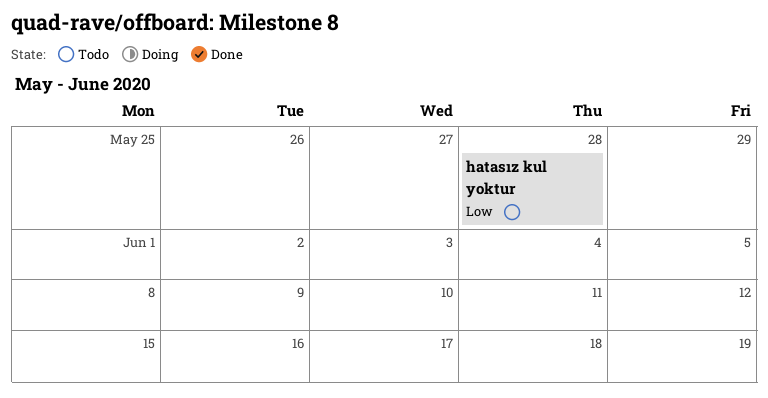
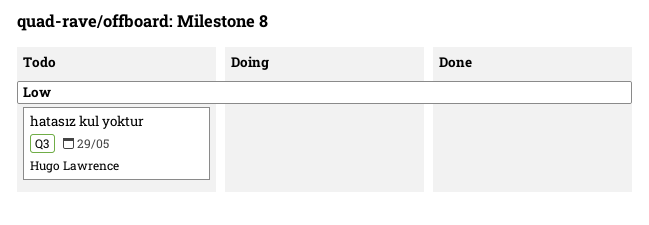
hatasız kul yoktur, due: May 28 -> May 29

